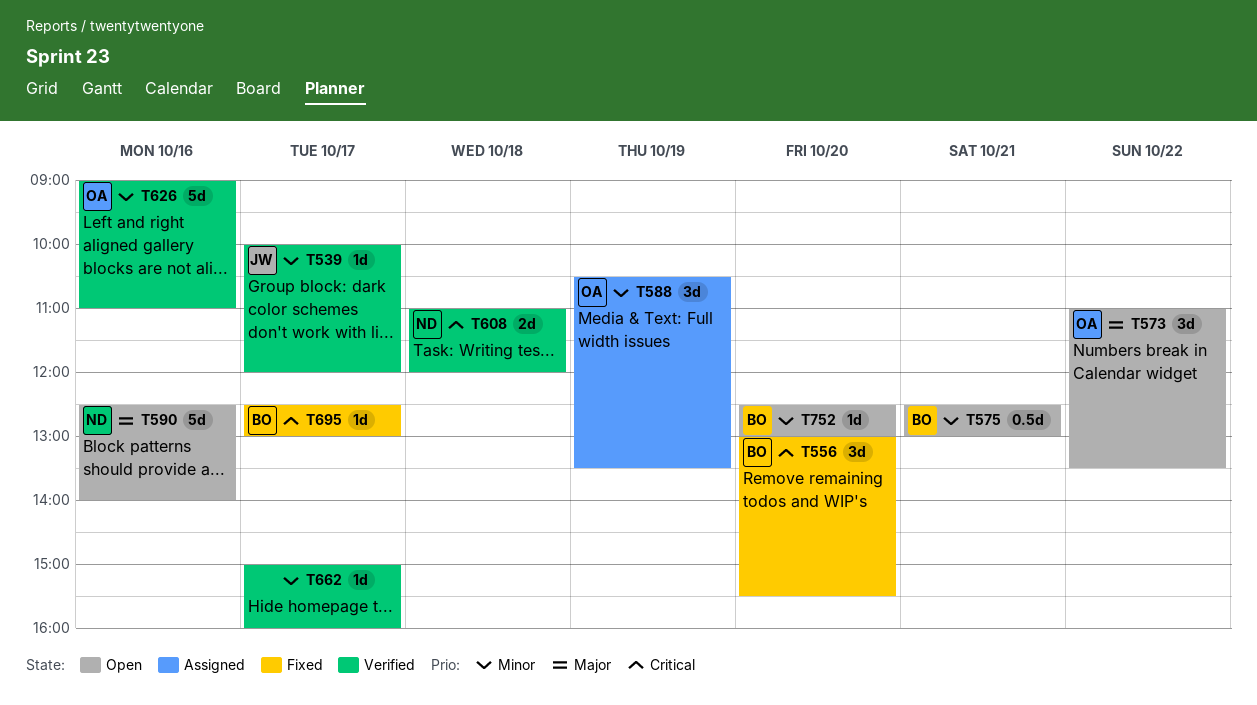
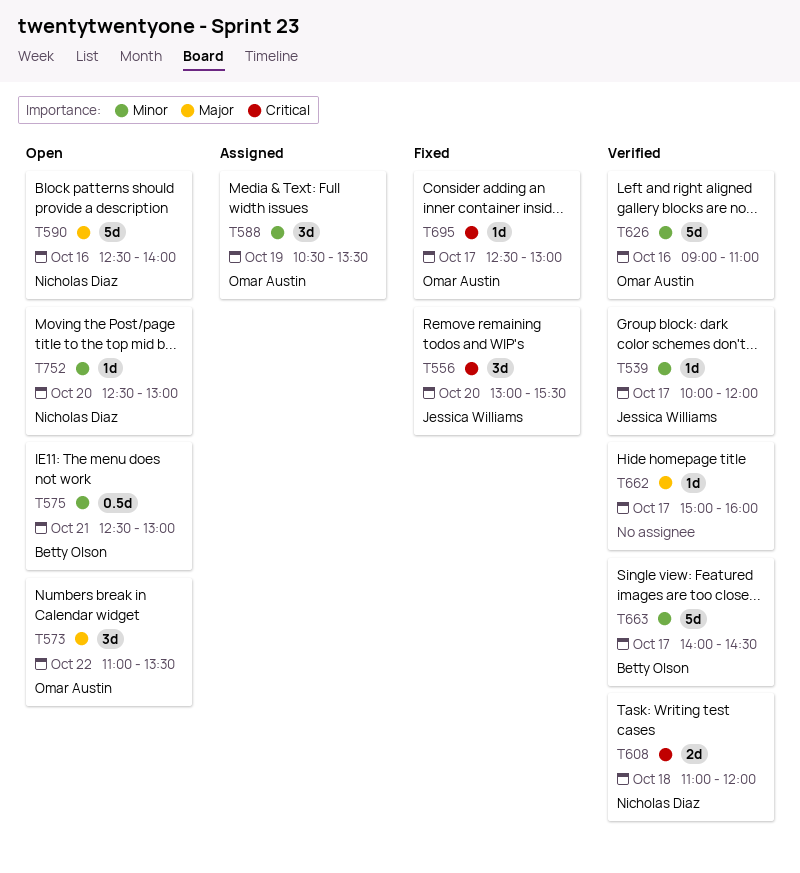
T556, owner: Betty Olson -> Jessica Williams
T662, priority: Minor -> Major
T663: none -> present
T695, owner: Betty Olson -> Omar Austin
T752, owner: Betty Olson -> Nicholas Diaz

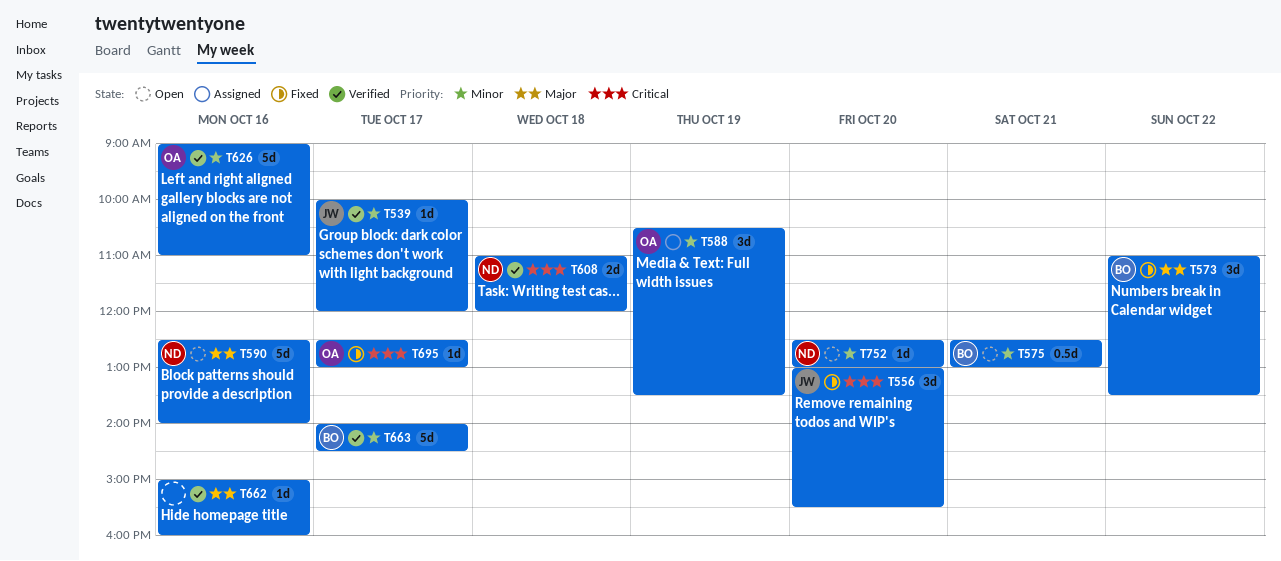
T573, status: Open -> Fixed
T573, owner: Omar Austin -> Betty Olson
T662, day: Oct 17 -> Oct 16

